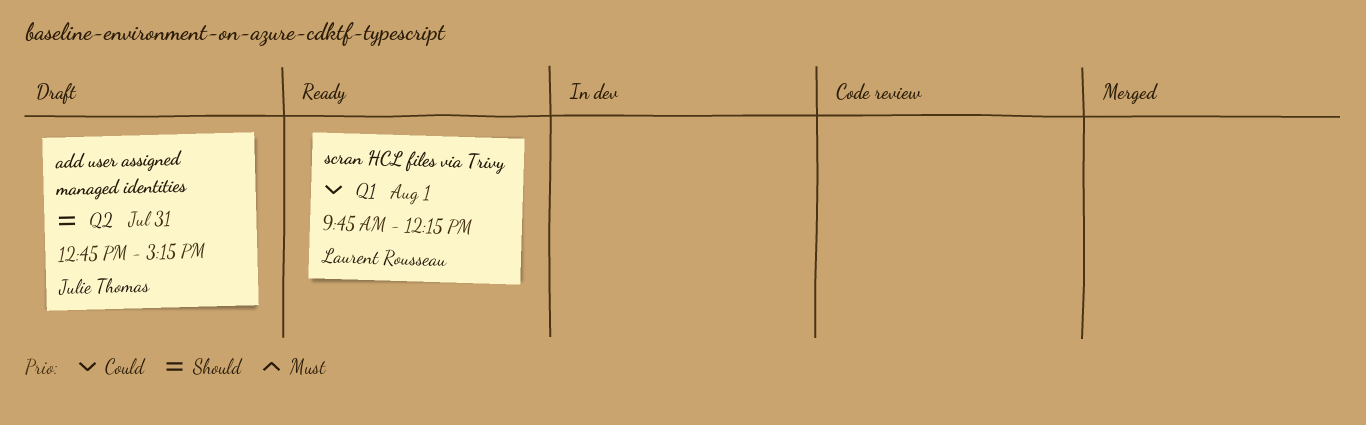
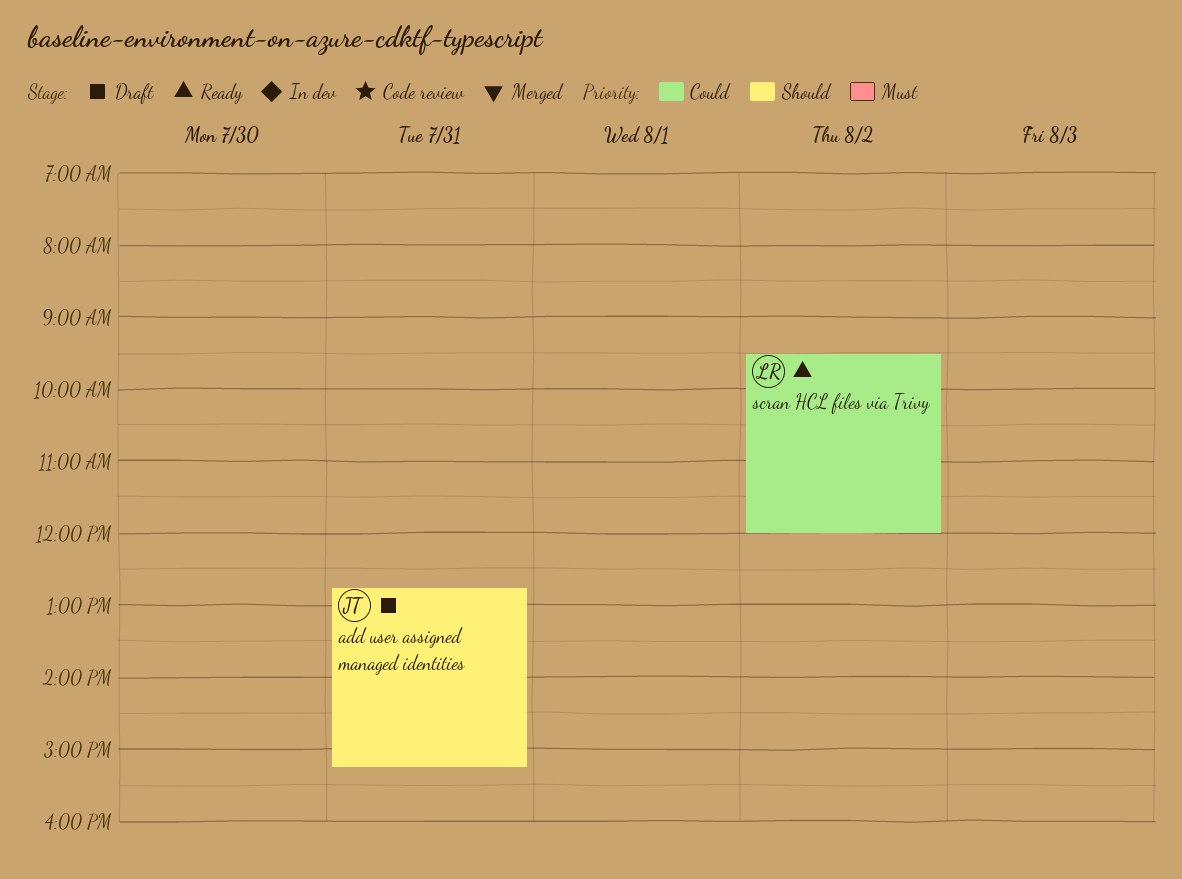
scran HCL files via Trivy, day: Aug 1 -> Aug 2
scran HCL files via Trivy, begins: 09:45 -> 09:30
scran HCL files via Trivy, ends: 12:15 -> 12:00

